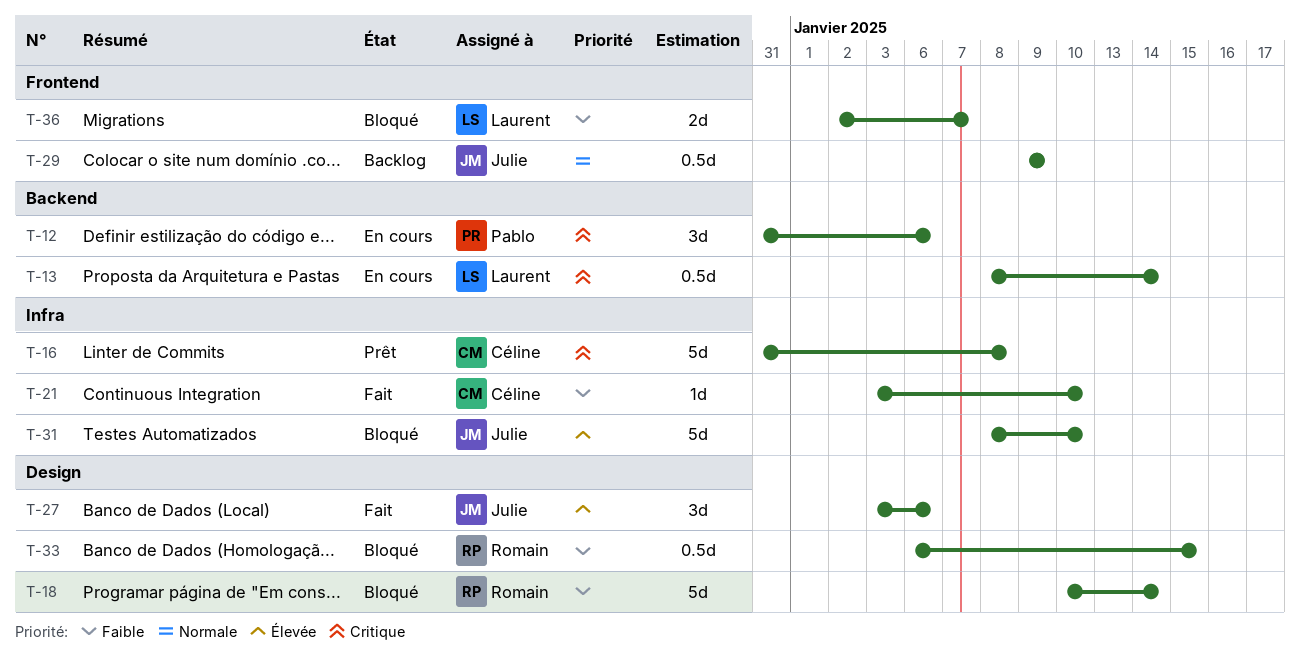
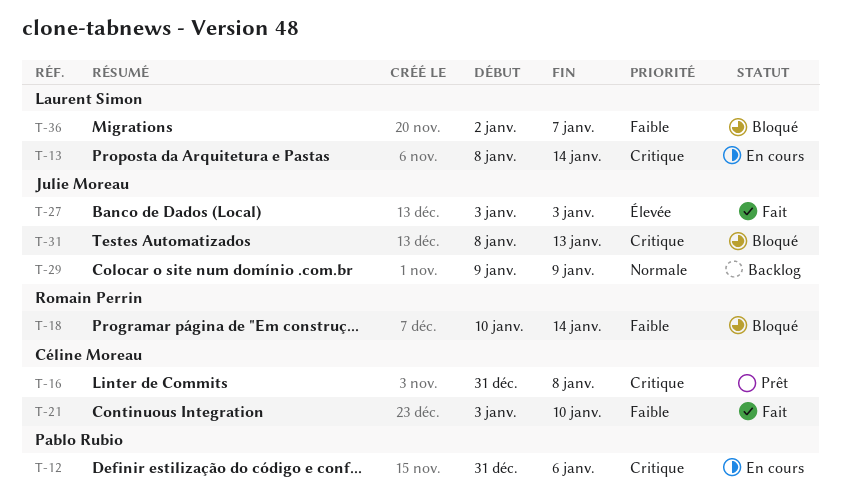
T-27, due: Jan 6 -> Jan 3
T-31, priority: Élevée -> Critique
T-31, due: Jan 10 -> Jan 13
T-33: present -> none

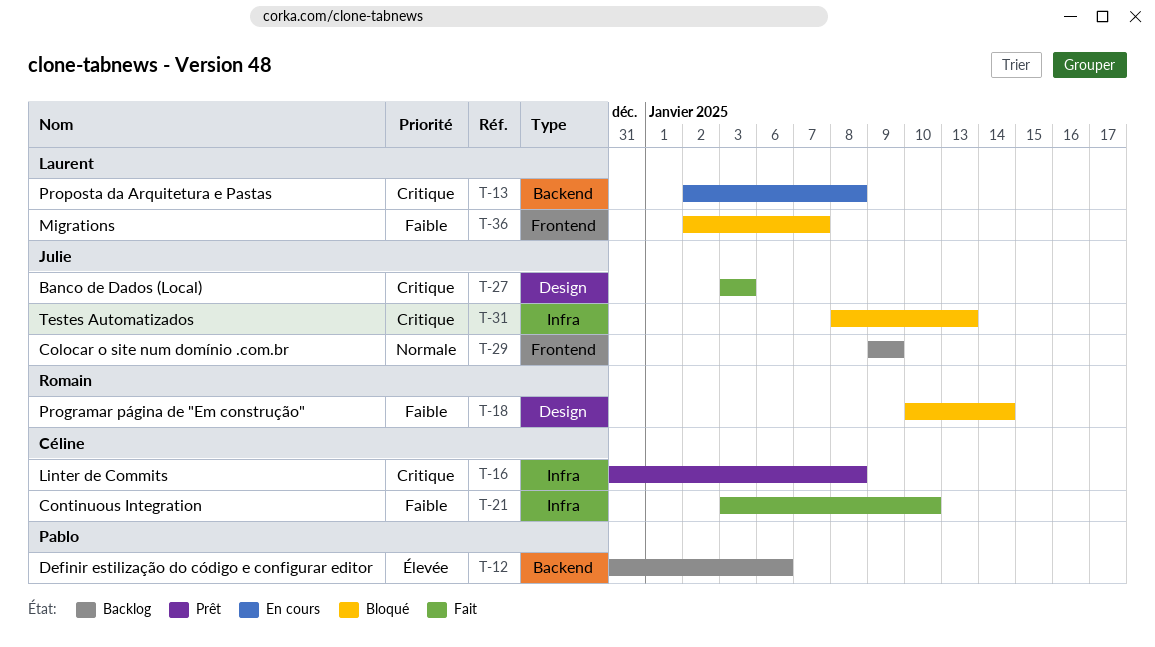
T-12, status: En cours -> Backlog
T-12, priority: Critique -> Élevée
T-13, start: Jan 8 -> Jan 2
T-13, due: Jan 14 -> Jan 8
T-27, priority: Élevée -> Critique

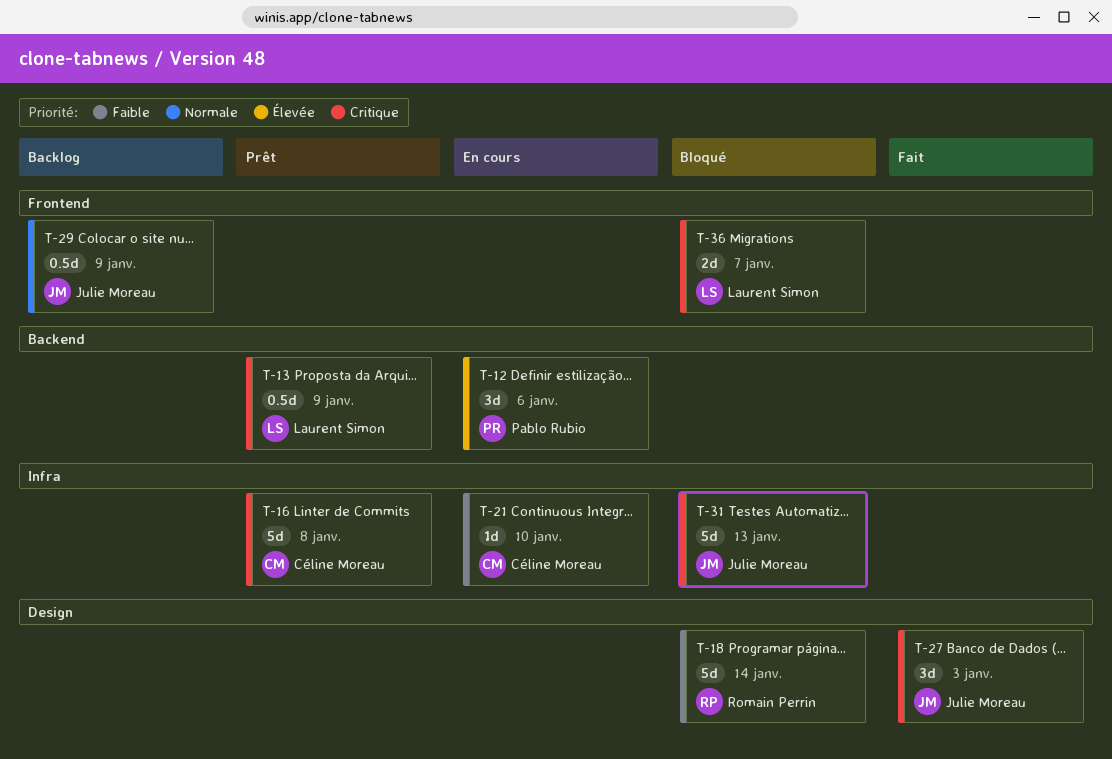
T-12, status: Backlog -> En cours
T-13, status: En cours -> Prêt
T-13, due: Jan 8 -> Jan 9
T-21, status: Fait -> En cours
T-36, priority: Faible -> Critique

